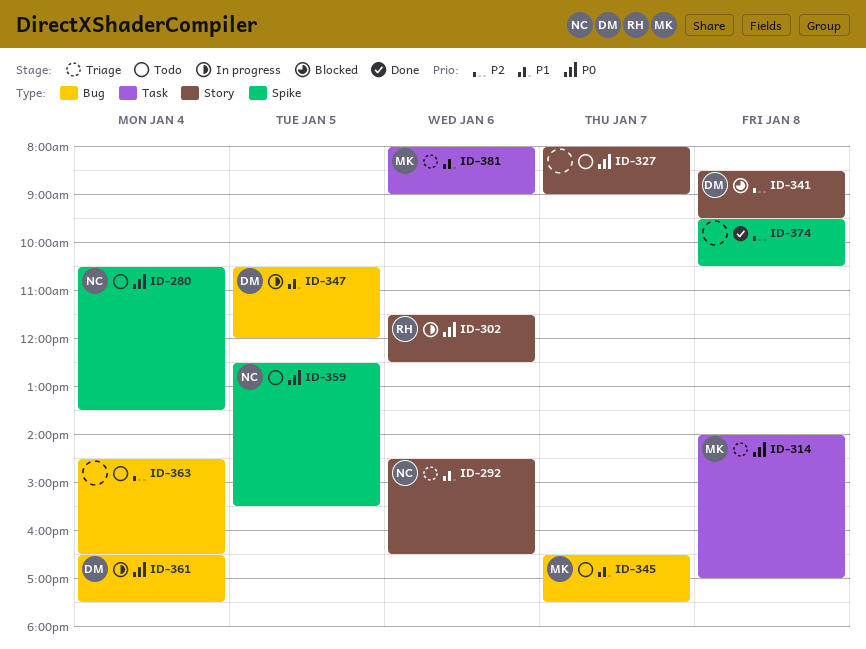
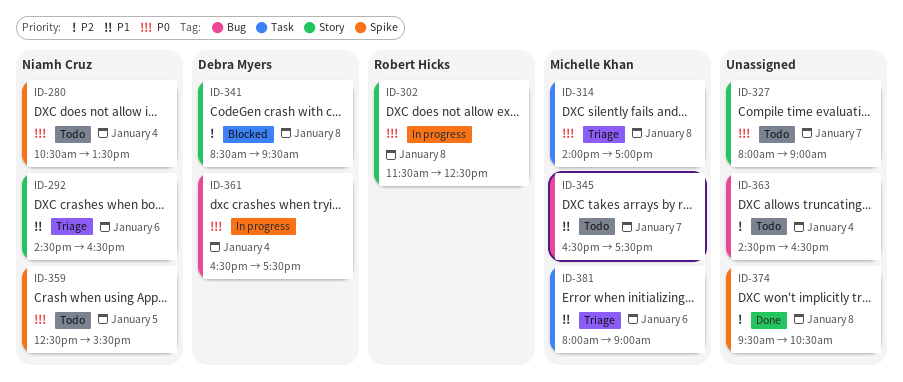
ID-302, day: Jan 6 -> Jan 8
ID-347: present -> none

